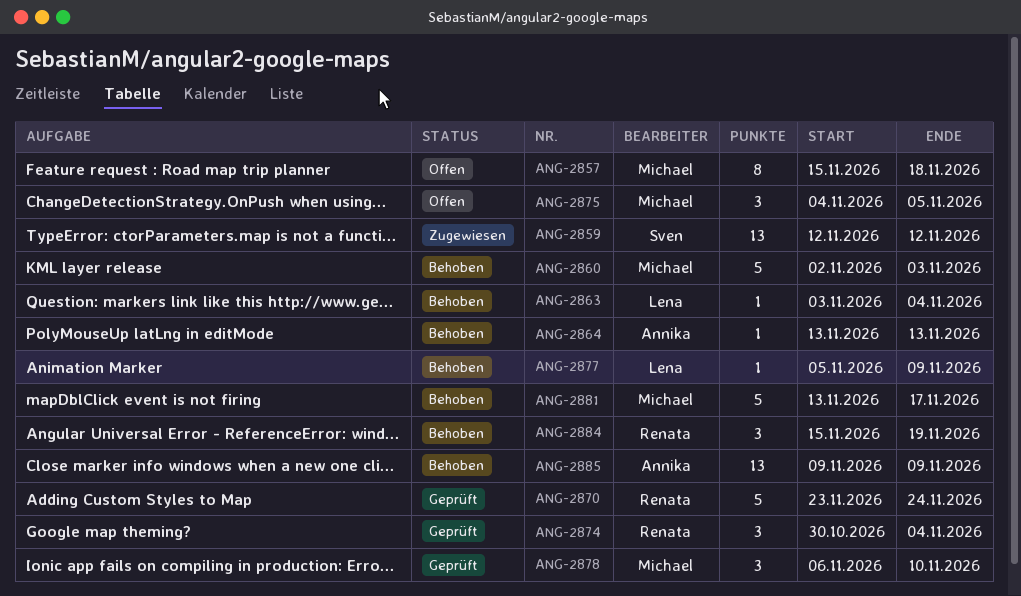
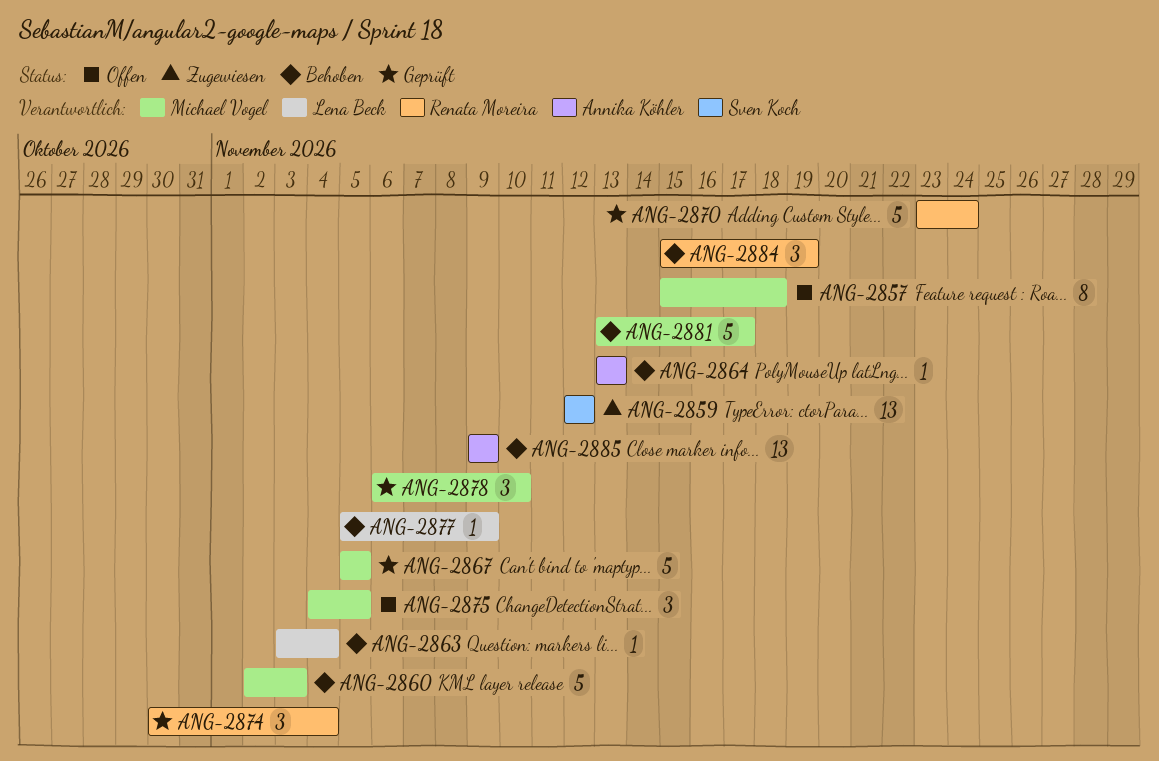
ANG-2867: none -> present

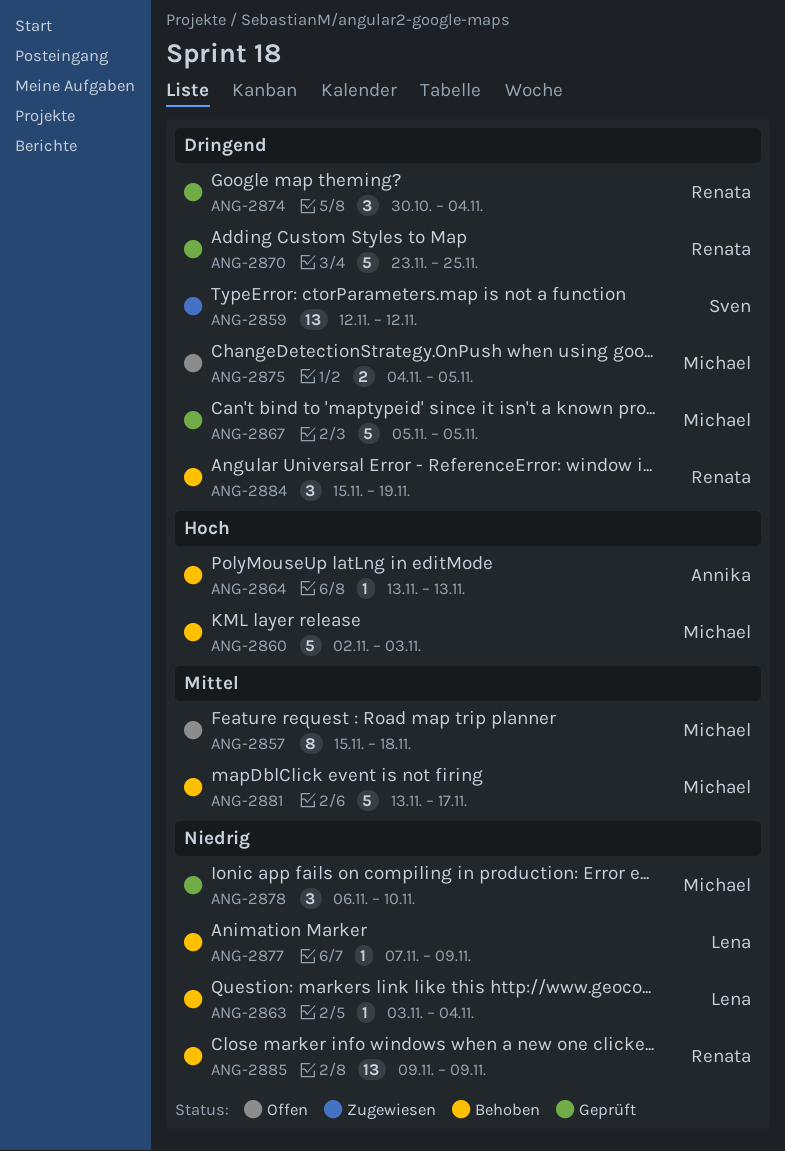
ANG-2870, due: Nov 24 -> Nov 25
ANG-2875, estimate: 3 -> 2
ANG-2877, start: Nov 5 -> Nov 7
ANG-2885, owner: Annika Köhler -> Renata Moreira

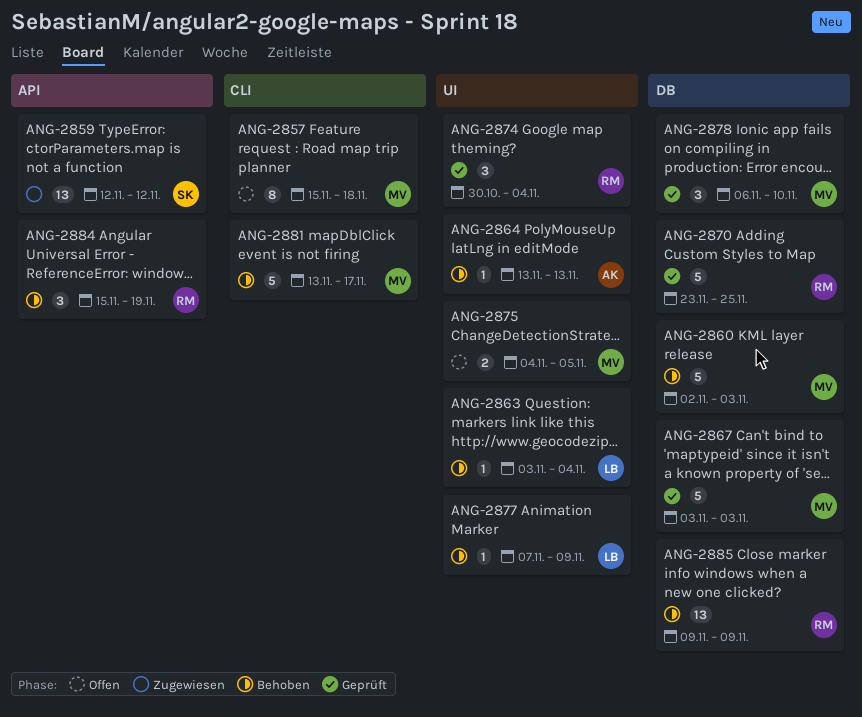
ANG-2867, start: Nov 5 -> Nov 3
ANG-2867, due: Nov 5 -> Nov 3

